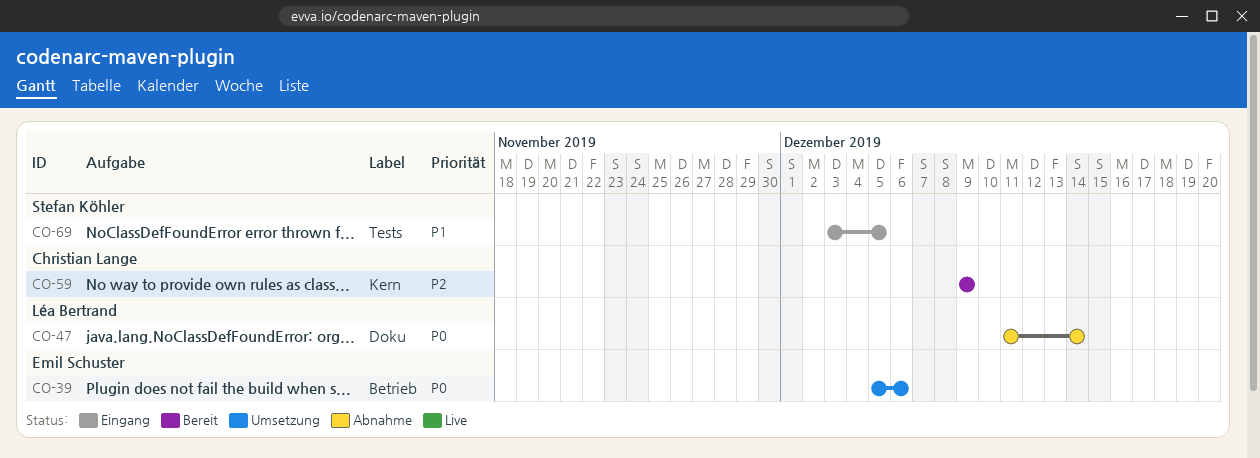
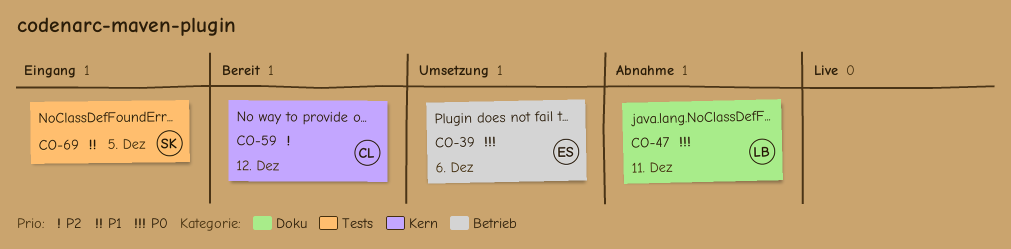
CO-47, due: Dec 14 -> Dec 11
CO-59, due: Dec 9 -> Dec 12

